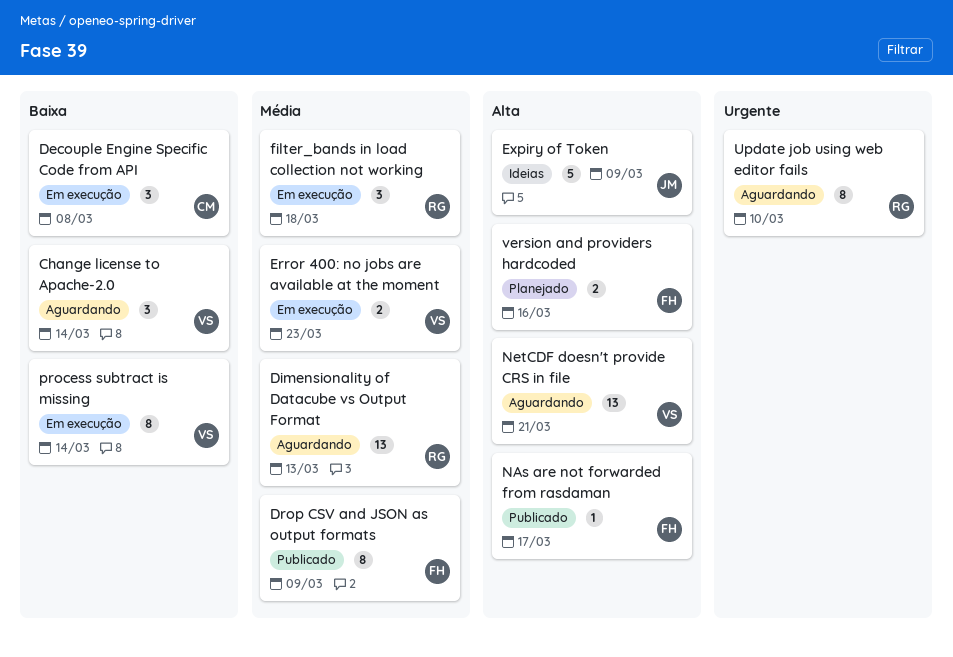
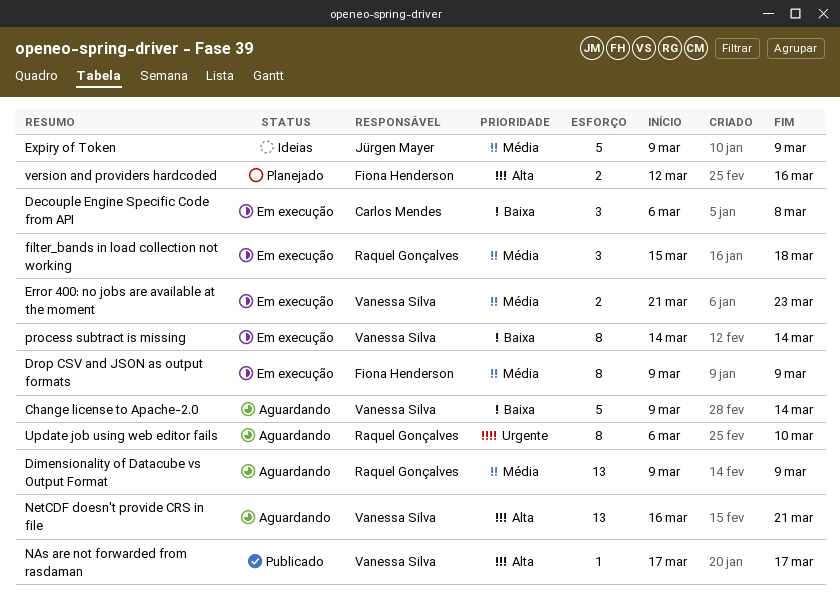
Change license to Apache-2.0, estimate: 3 -> 5
Dimensionality of Datacube vs Output Format, due: Mar 13 -> Mar 9
Drop CSV and JSON as output formats, status: Publicado -> Em execução
Expiry of Token, priority: Alta -> Média
NAs are not forwarded from rasdaman, owner: Fiona Henderson -> Vanessa Silva

